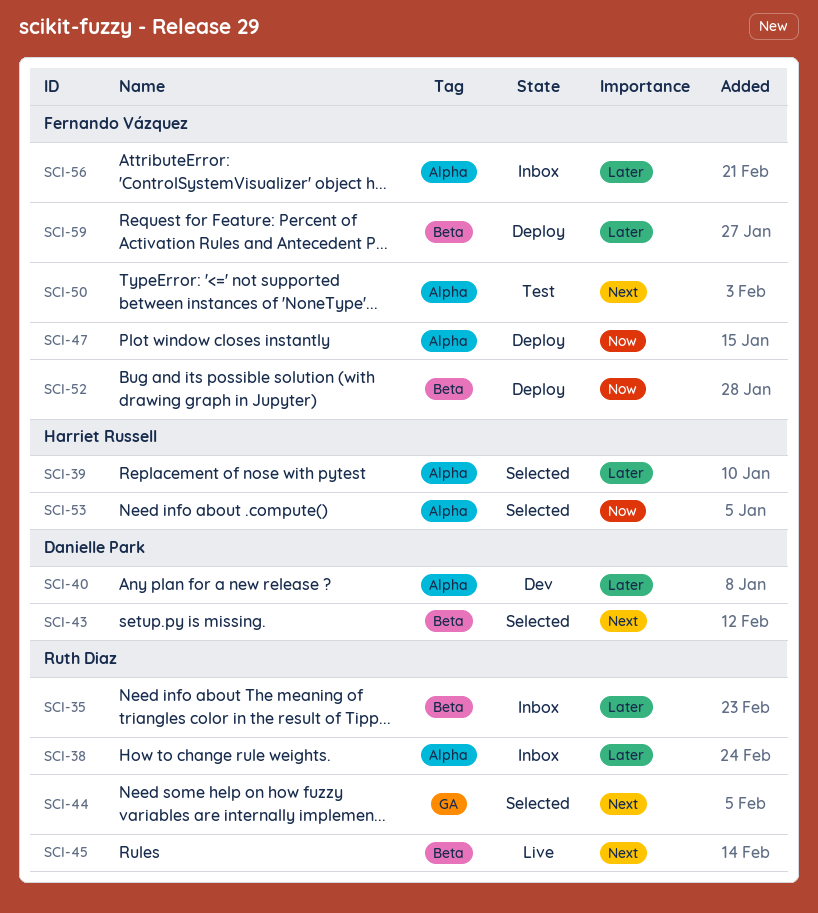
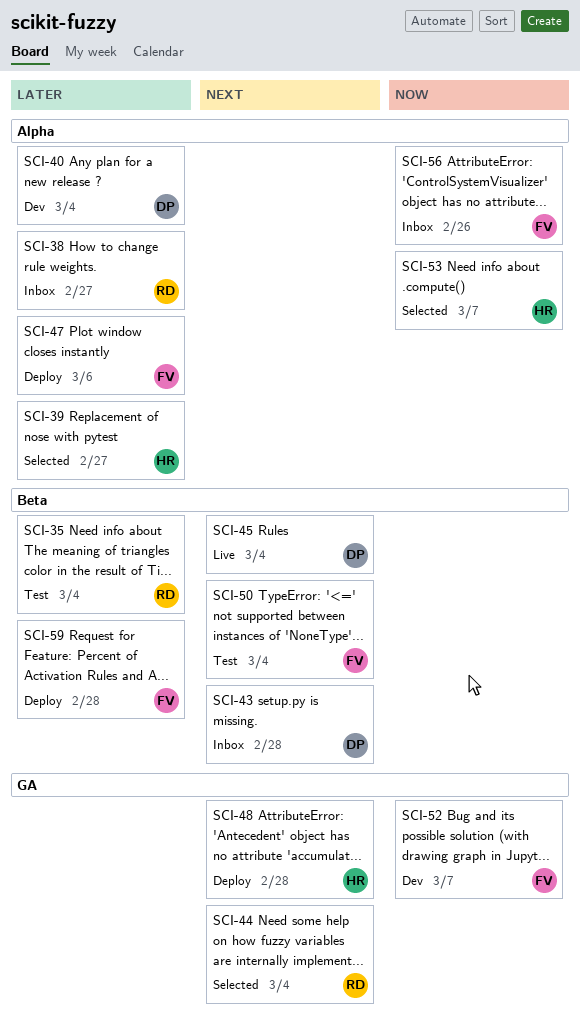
SCI-35, status: Inbox -> Test
SCI-43, status: Selected -> Inbox
SCI-45, owner: Ruth Diaz -> Danielle Park
SCI-47, priority: Now -> Later
SCI-48: none -> present
SCI-50, label: Alpha -> Beta
SCI-52, status: Deploy -> Dev
SCI-52, label: Beta -> GA
SCI-56, priority: Later -> Now

